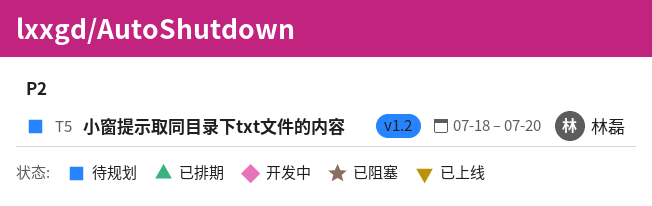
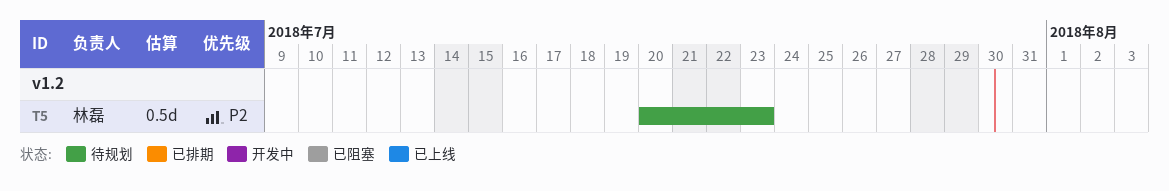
T5, start: Jul 18 -> Jul 20
T5, due: Jul 20 -> Jul 23

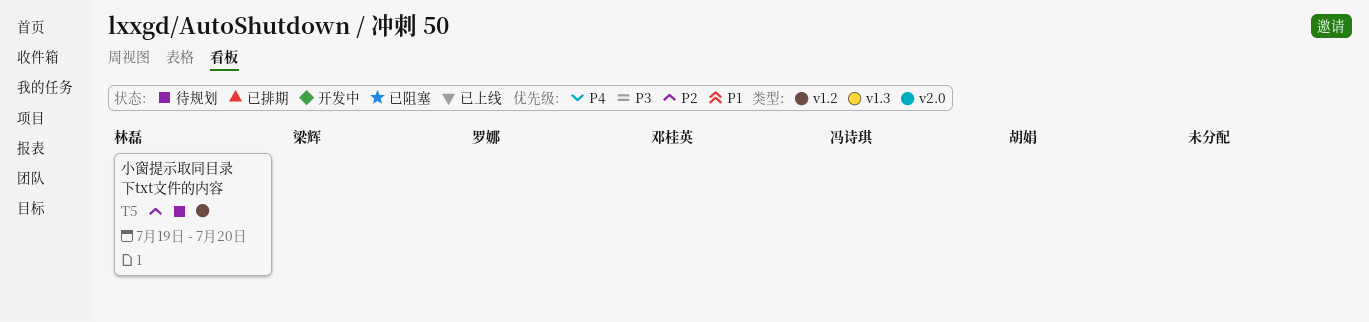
T5, start: Jul 20 -> Jul 19
T5, due: Jul 23 -> Jul 20

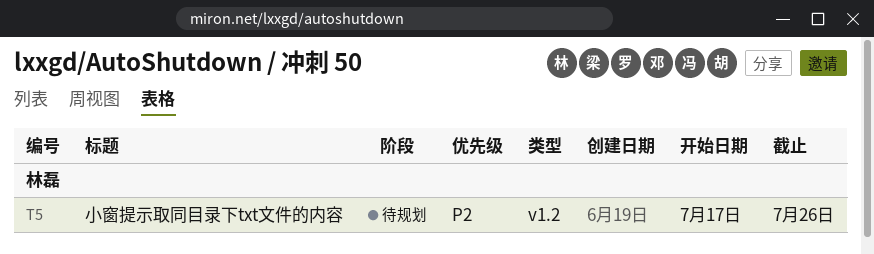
T5, start: Jul 19 -> Jul 17
T5, due: Jul 20 -> Jul 26

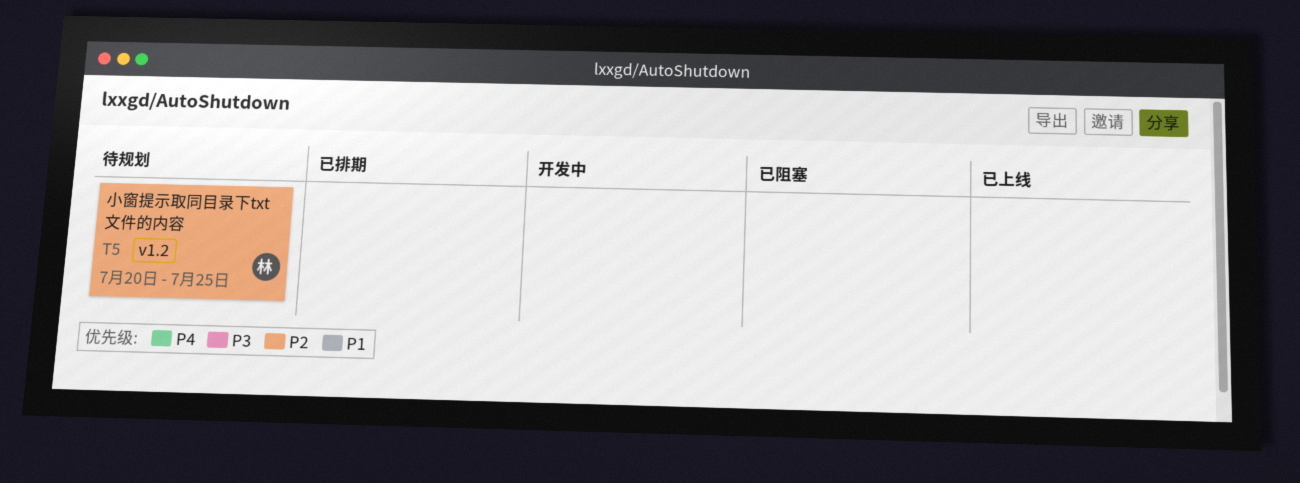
T5, start: Jul 17 -> Jul 20
T5, due: Jul 26 -> Jul 25

